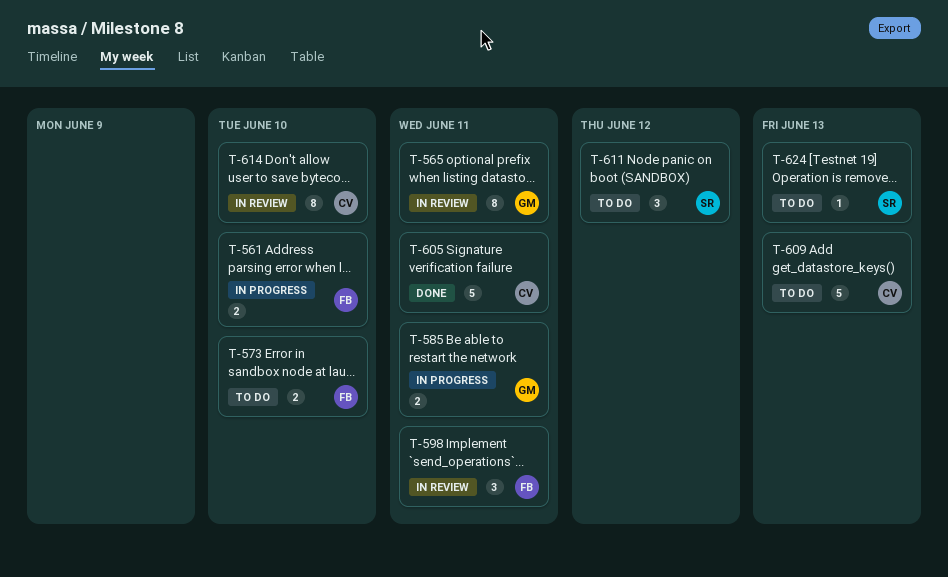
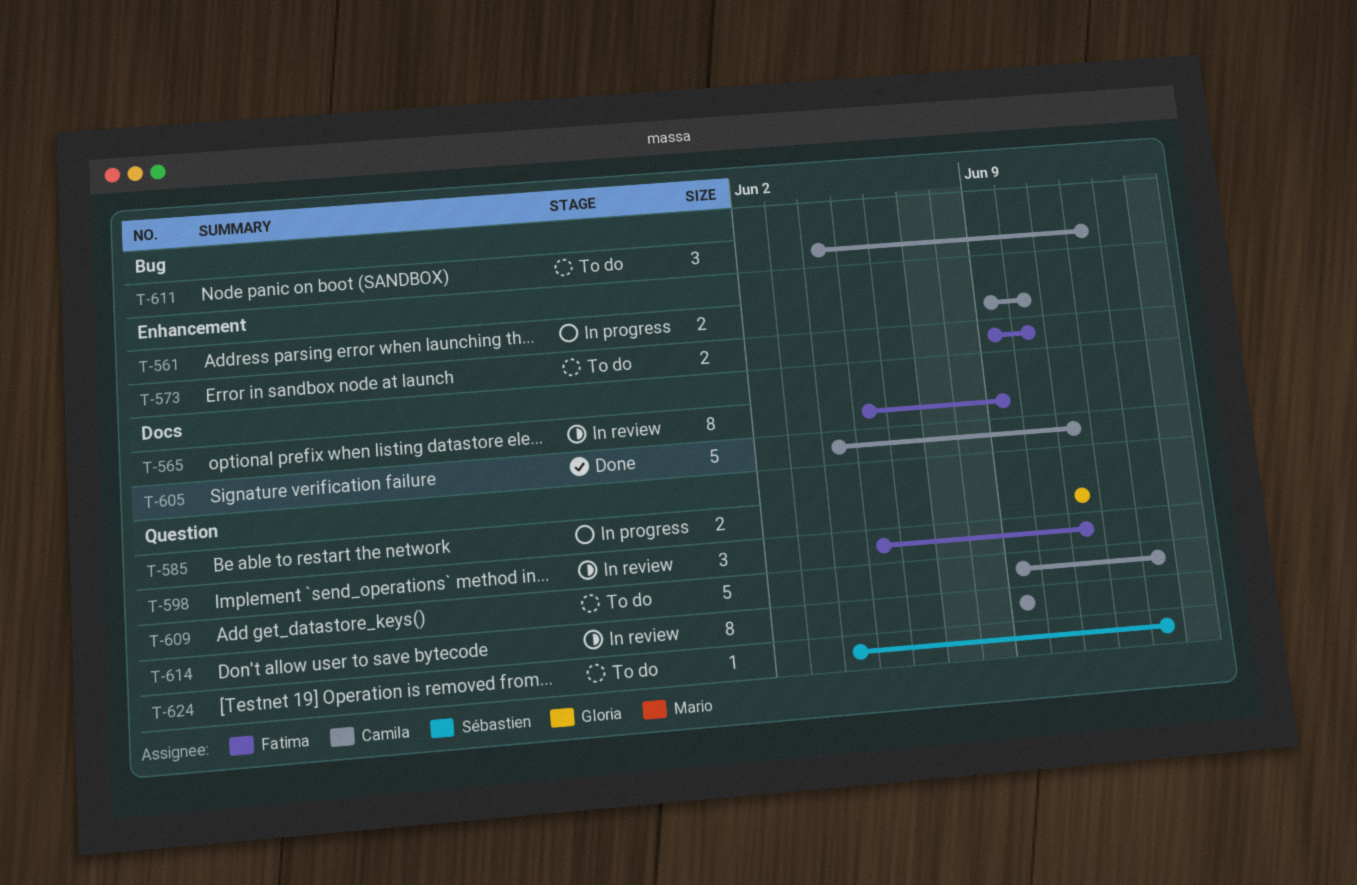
T-561, owner: Fatima -> Camila
T-565, owner: Gloria -> Fatima
T-565, due: Jun 11 -> Jun 9
T-611, owner: Sébastien -> Camila
T-614, due: Jun 10 -> Jun 9

